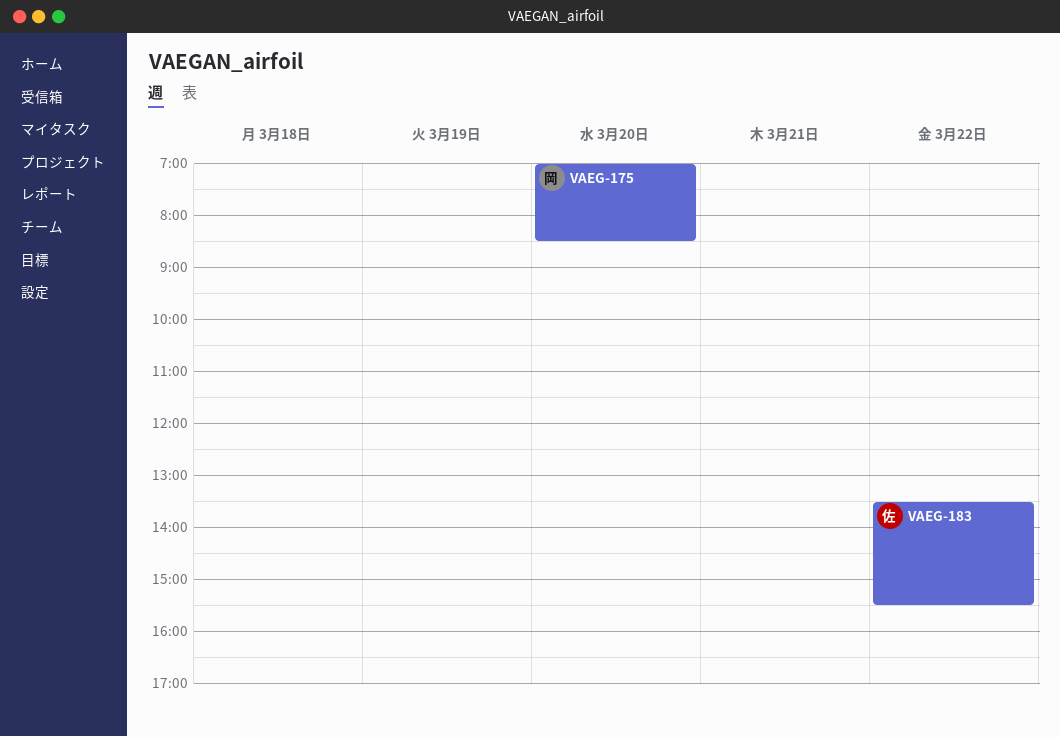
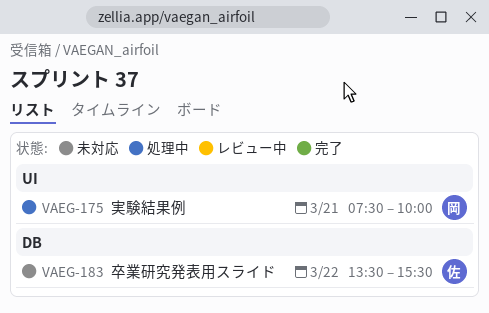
VAEG-175, day: Mar 20 -> Mar 21
VAEG-175, begins: 07:00 -> 07:30
VAEG-175, ends: 08:30 -> 10:00

